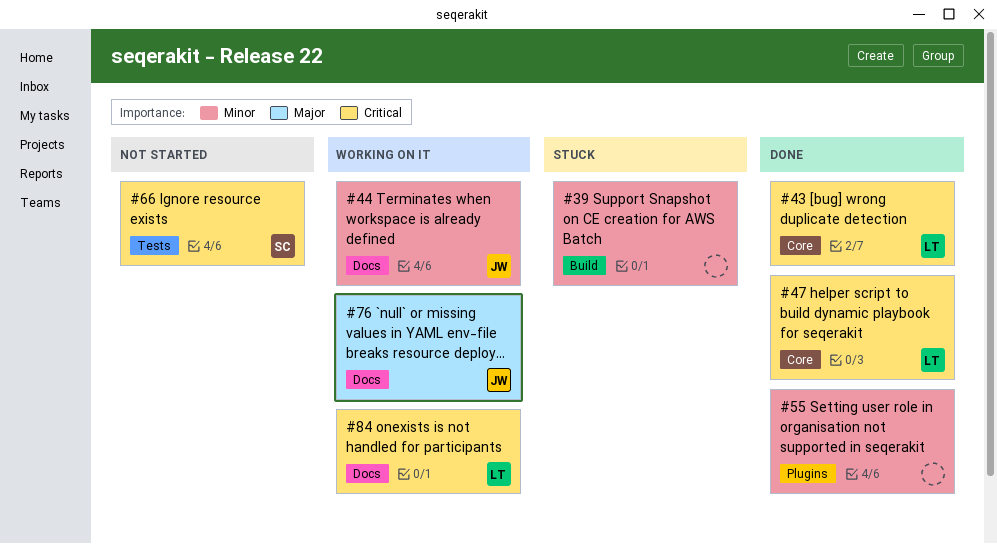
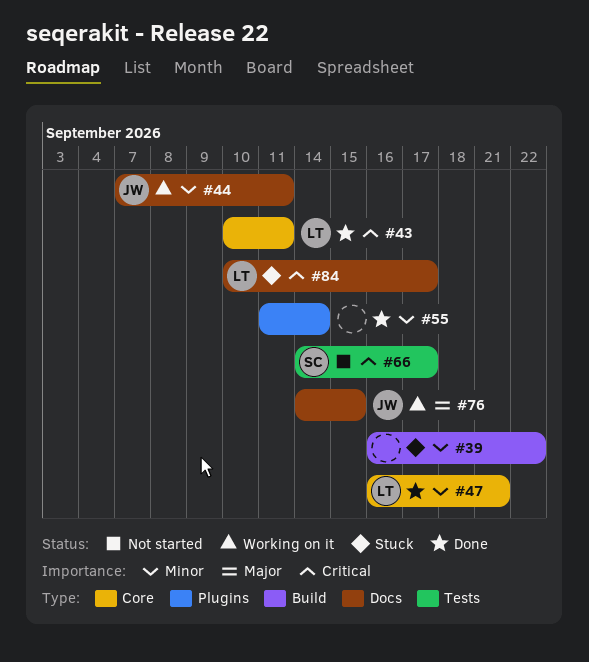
#47, priority: Critical -> Minor
#84, status: Working on it -> Stuck

